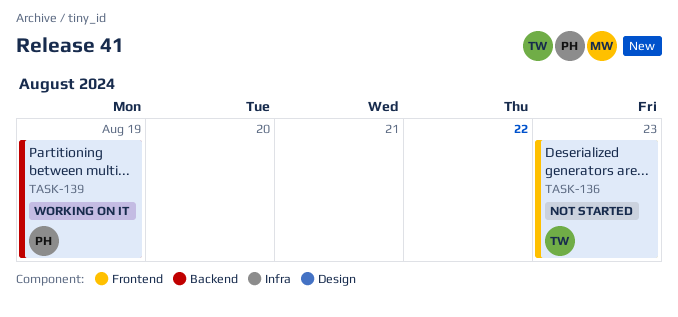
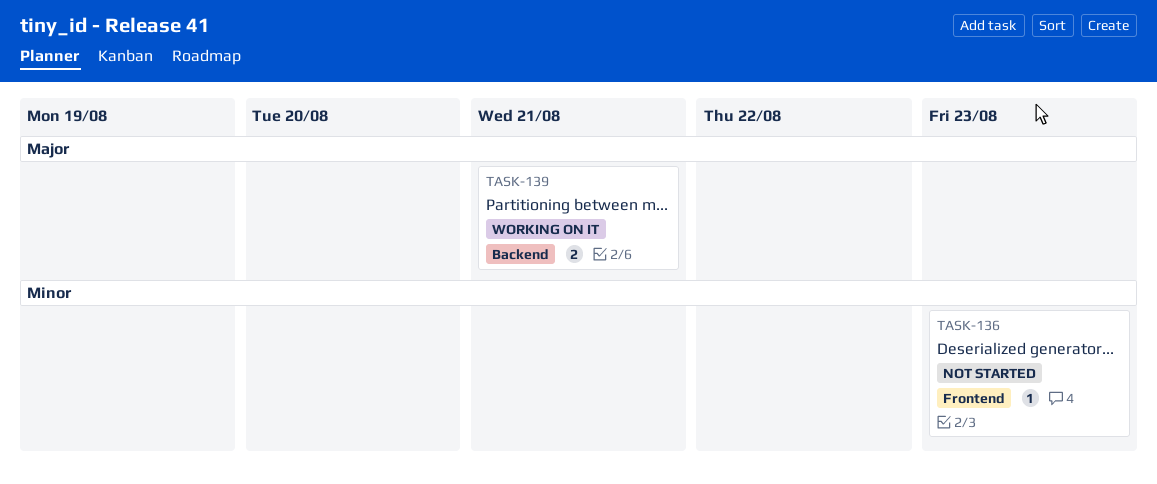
TASK-139, due: Aug 19 -> Aug 21

